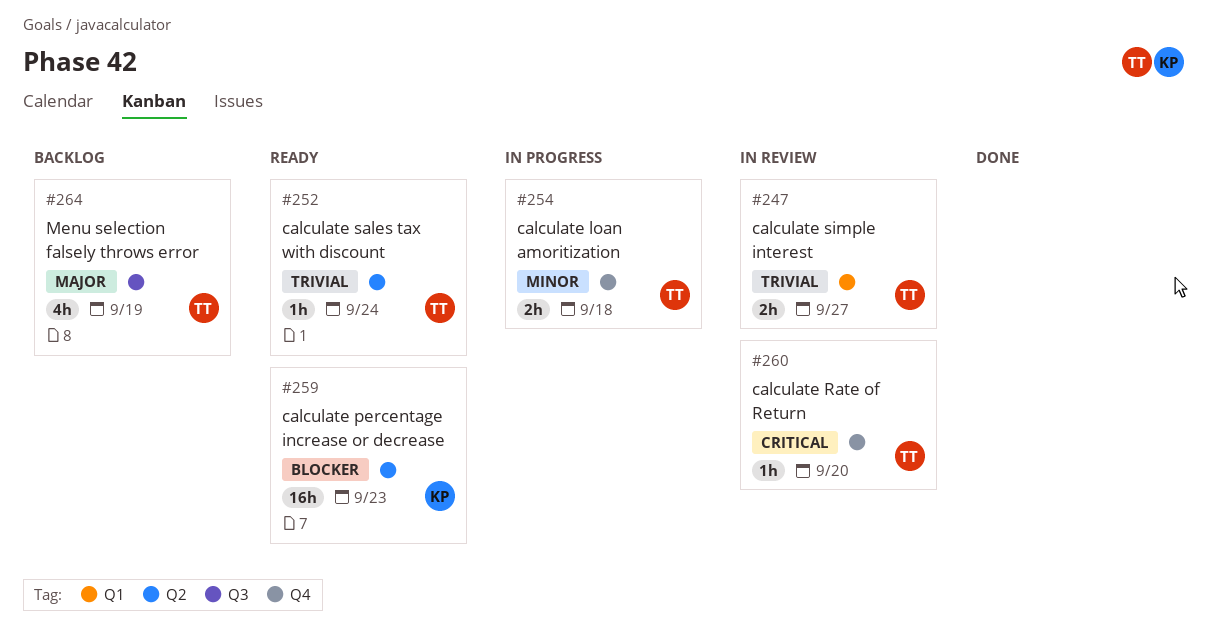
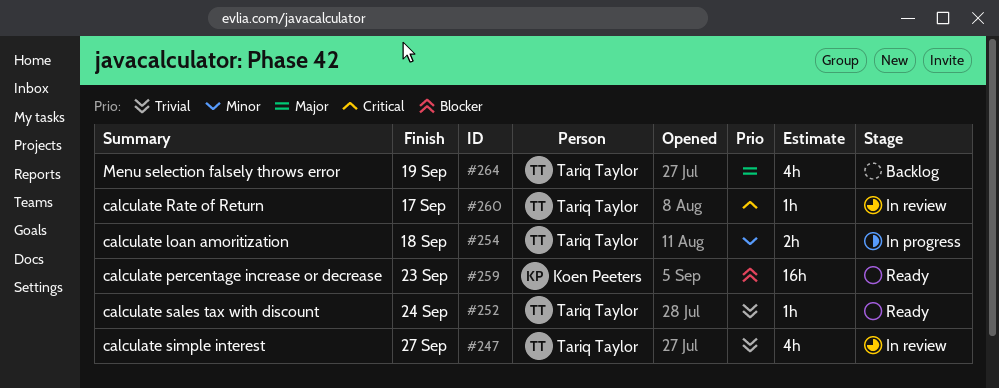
#247, estimate: 2h -> 4h
#260, due: Sep 20 -> Sep 17

